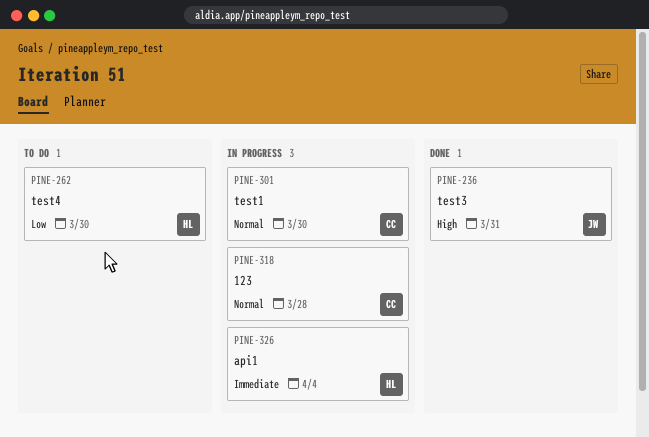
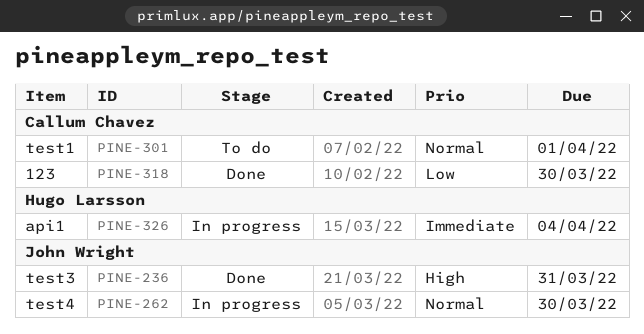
PINE-262, status: To do -> In progress
PINE-262, owner: Hugo Larsson -> John Wright
PINE-262, priority: Low -> Normal
PINE-301, status: In progress -> To do
PINE-301, due: Mar 30 -> Apr 1
PINE-318, status: In progress -> Done
PINE-318, priority: Normal -> Low
PINE-318, due: Mar 28 -> Mar 30

